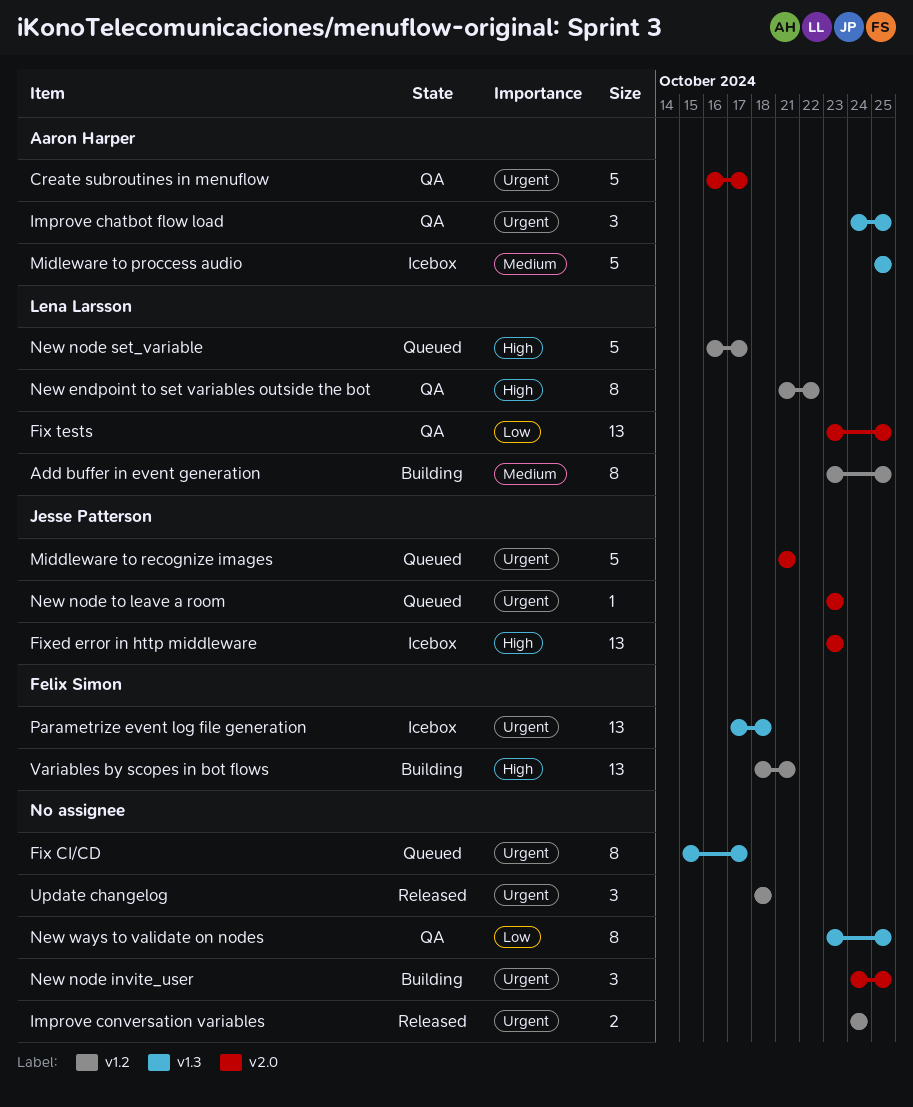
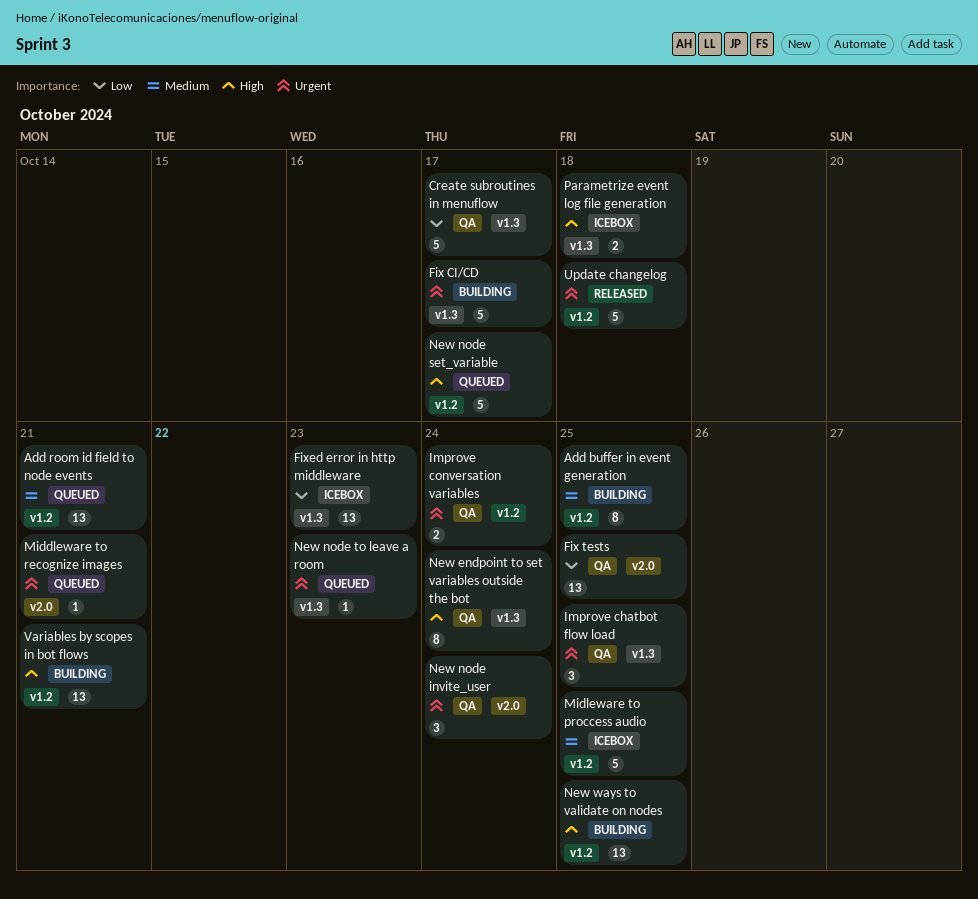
Add room id field to node events: none -> present
Create subroutines in menuflow, priority: Urgent -> Low
Create subroutines in menuflow, label: v2.0 -> v1.3
Fix CI/CD, status: Queued -> Building
Fix CI/CD, estimate: 8 -> 5
Fixed error in http middleware, priority: High -> Low
Fixed error in http middleware, label: v2.0 -> v1.3
Improve conversation variables, status: Released -> QA
Middleware to recognize images, estimate: 5 -> 1
Midleware to proccess audio, label: v1.3 -> v1.2
New endpoint to set variables outside the bot, label: v1.2 -> v1.3
New endpoint to set variables outside the bot, due: Oct 22 -> Oct 24
New node invite_user, status: Building -> QA
New node invite_user, due: Oct 25 -> Oct 24
New node to leave a room, label: v2.0 -> v1.3
New ways to validate on nodes, status: QA -> Building
New ways to validate on nodes, priority: Low -> High
New ways to validate on nodes, label: v1.3 -> v1.2
New ways to validate on nodes, estimate: 8 -> 13
Parametrize event log file generation, priority: Urgent -> High
Parametrize event log file generation, estimate: 13 -> 2
Update changelog, estimate: 3 -> 5

